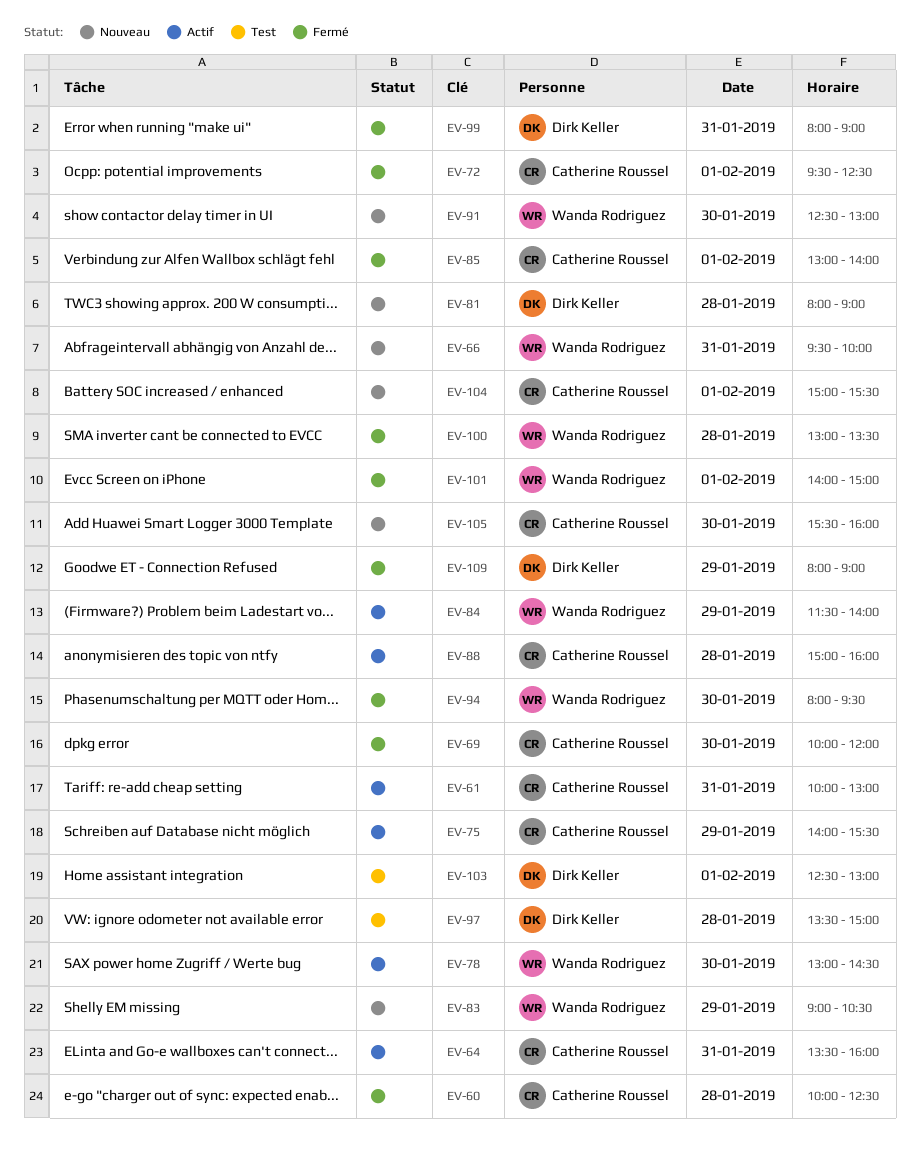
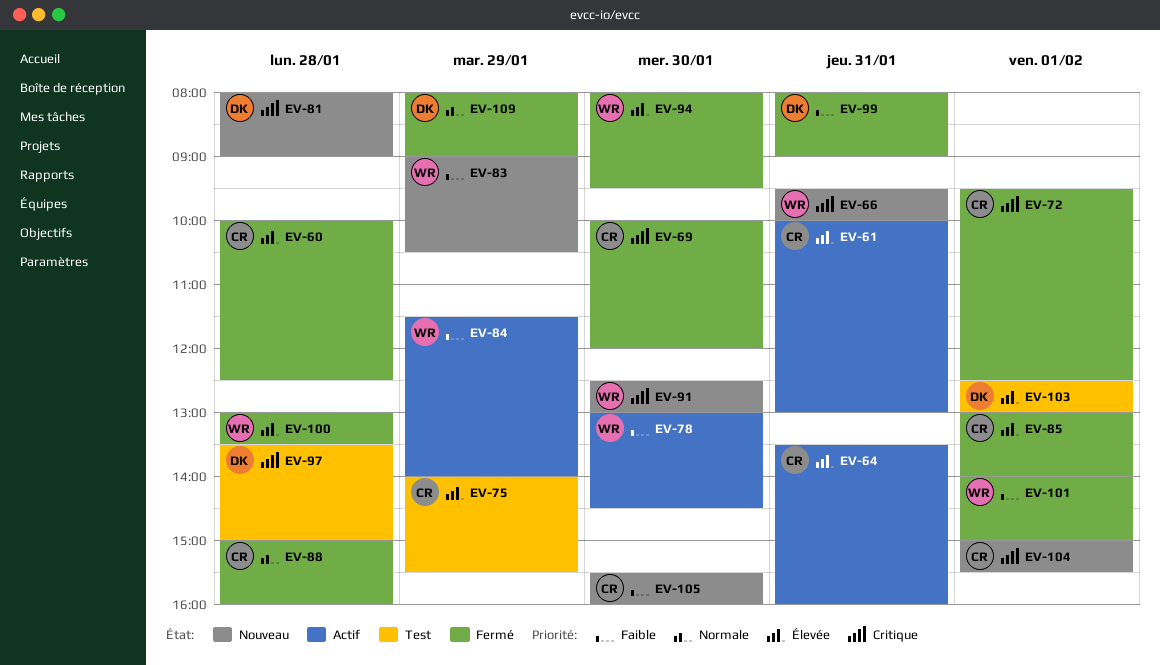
EV-75, status: Actif -> Test
EV-88, status: Actif -> Fermé

